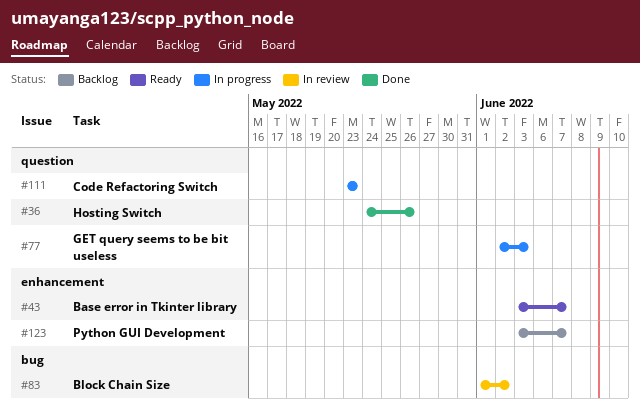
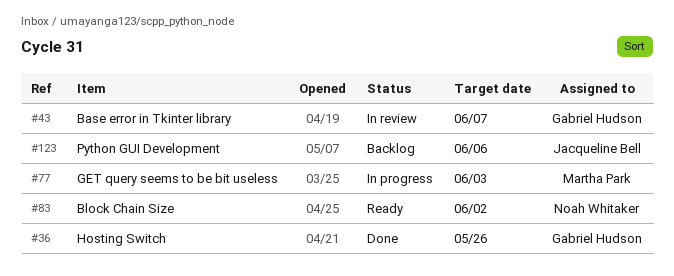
#43, status: Ready -> In review
#83, status: In review -> Ready
#111: present -> none
#123, due: Jun 7 -> Jun 6

